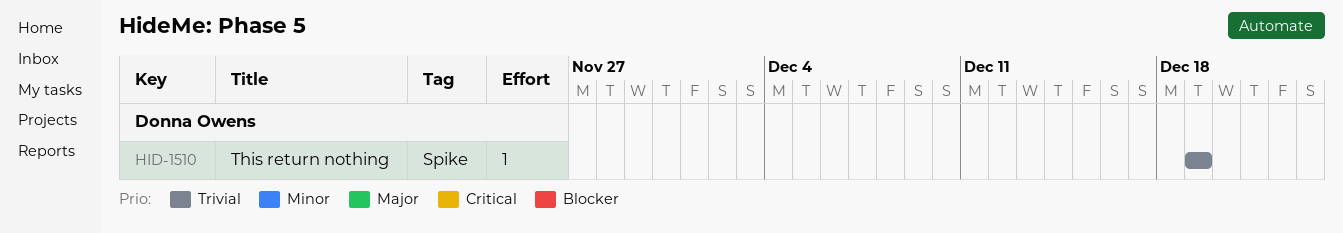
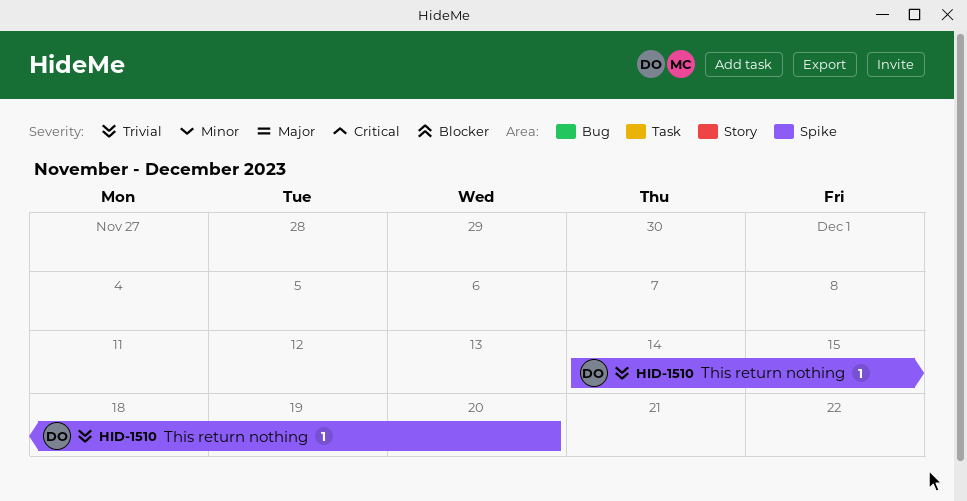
HID-1510, start: Dec 19 -> Dec 14
HID-1510, due: Dec 19 -> Dec 20

